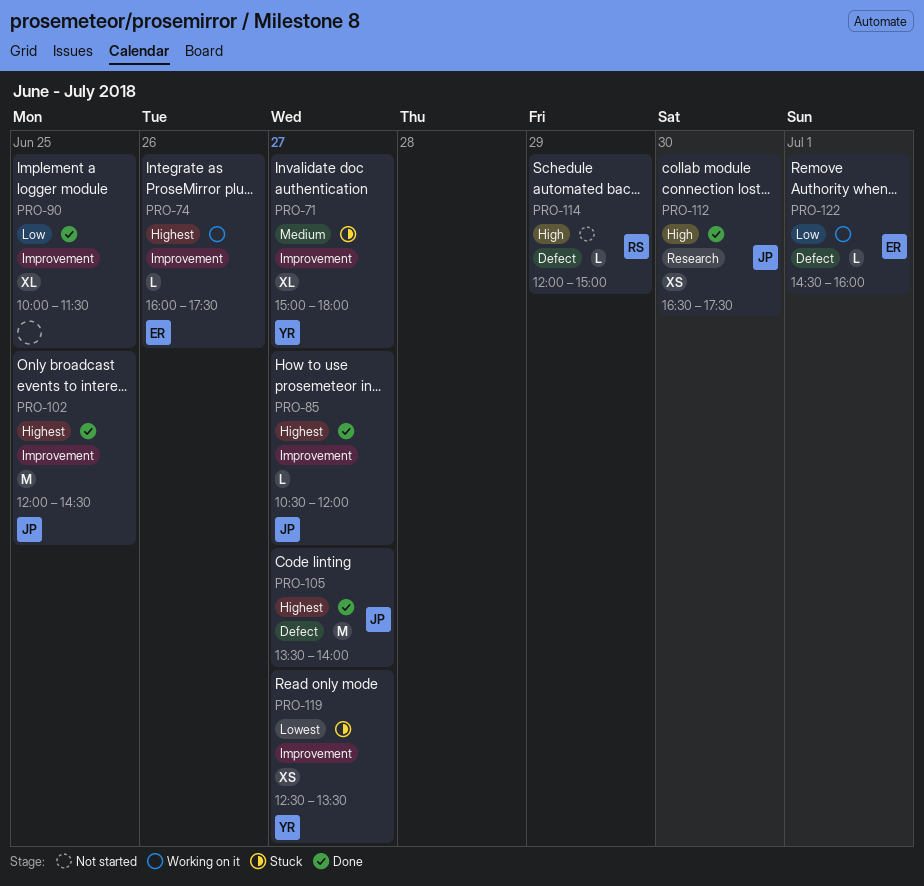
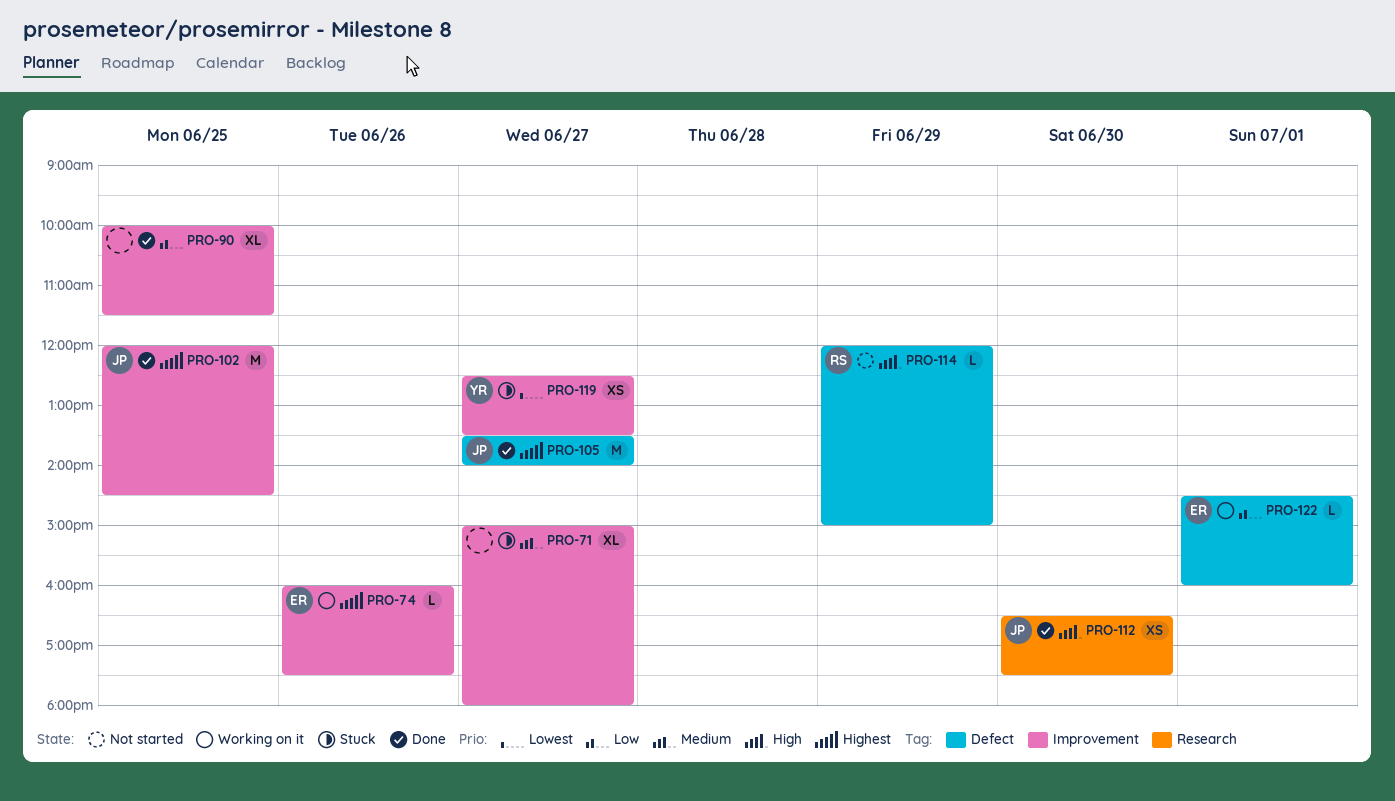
PRO-71, owner: YR -> none
PRO-85: present -> none

